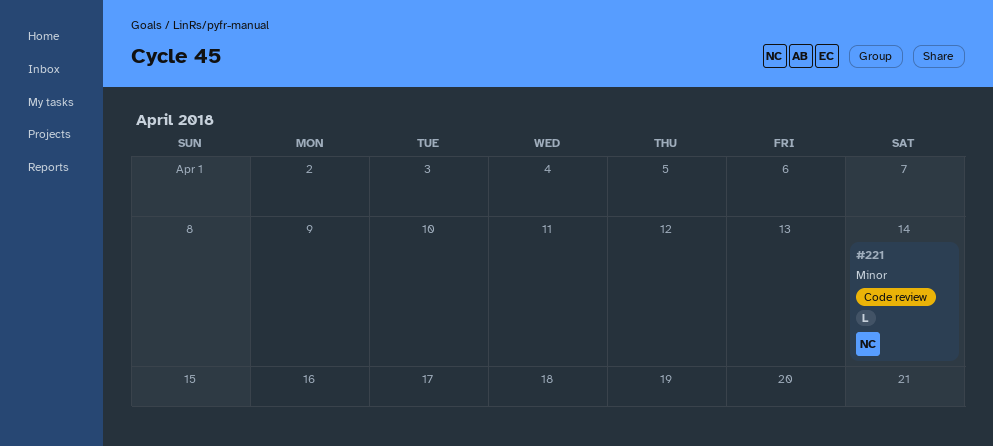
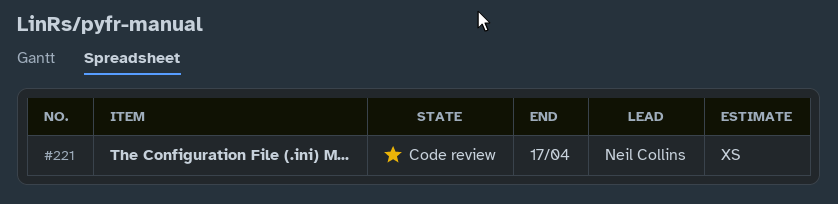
#221, estimate: L -> XS
#221, due: Apr 14 -> Apr 17

